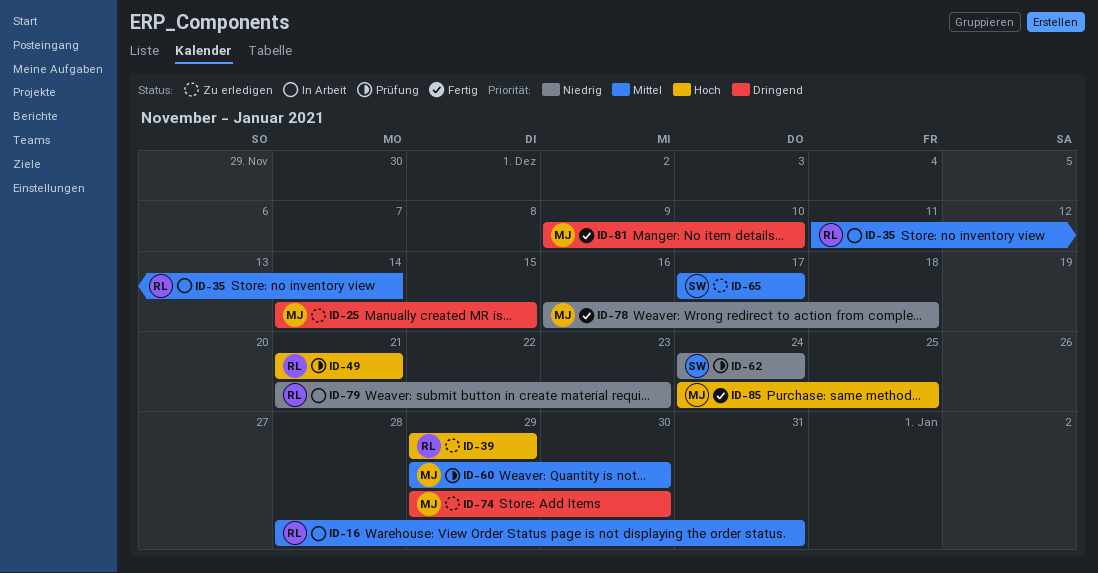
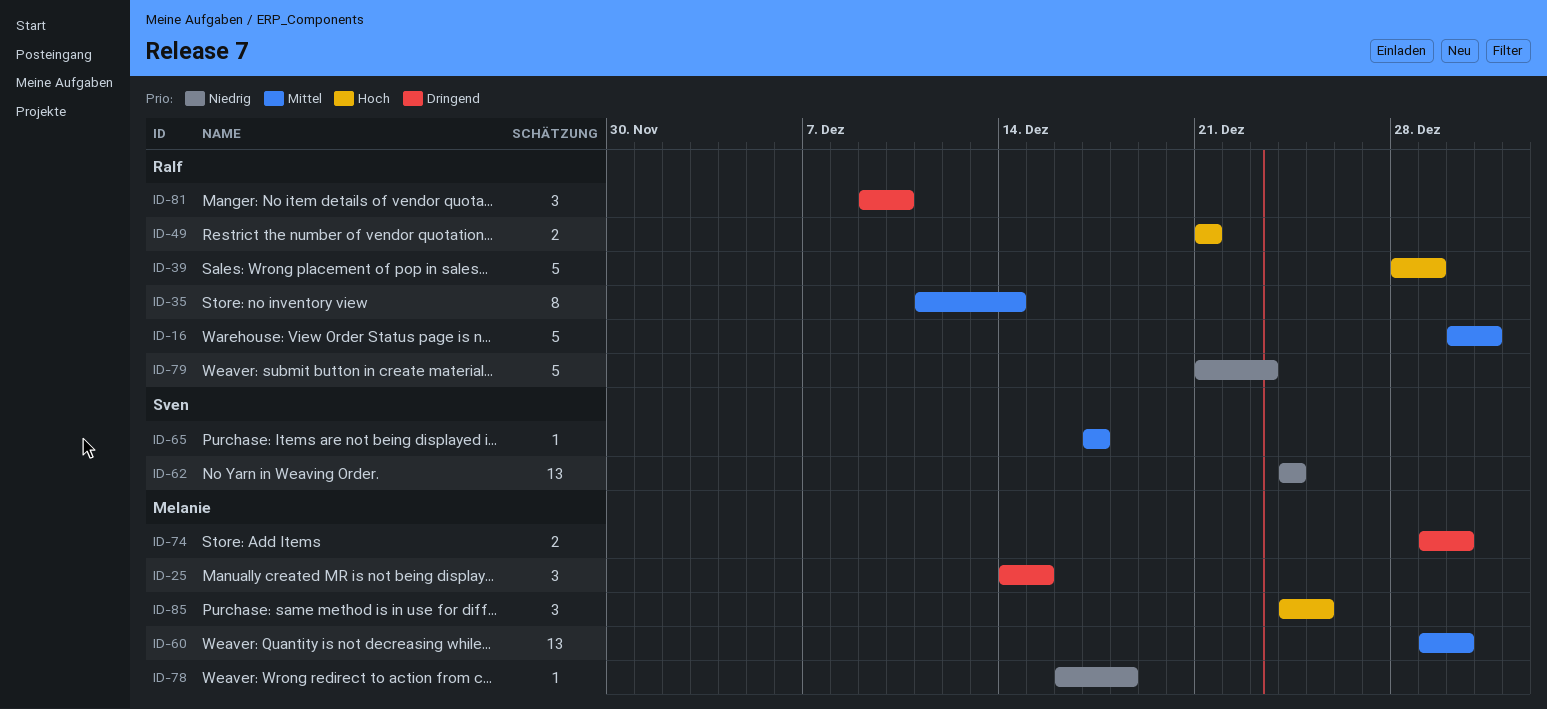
ID-16, start: Dec 28 -> Dec 30
ID-39, start: Dec 29 -> Dec 28
ID-81, owner: Melanie -> Ralf

